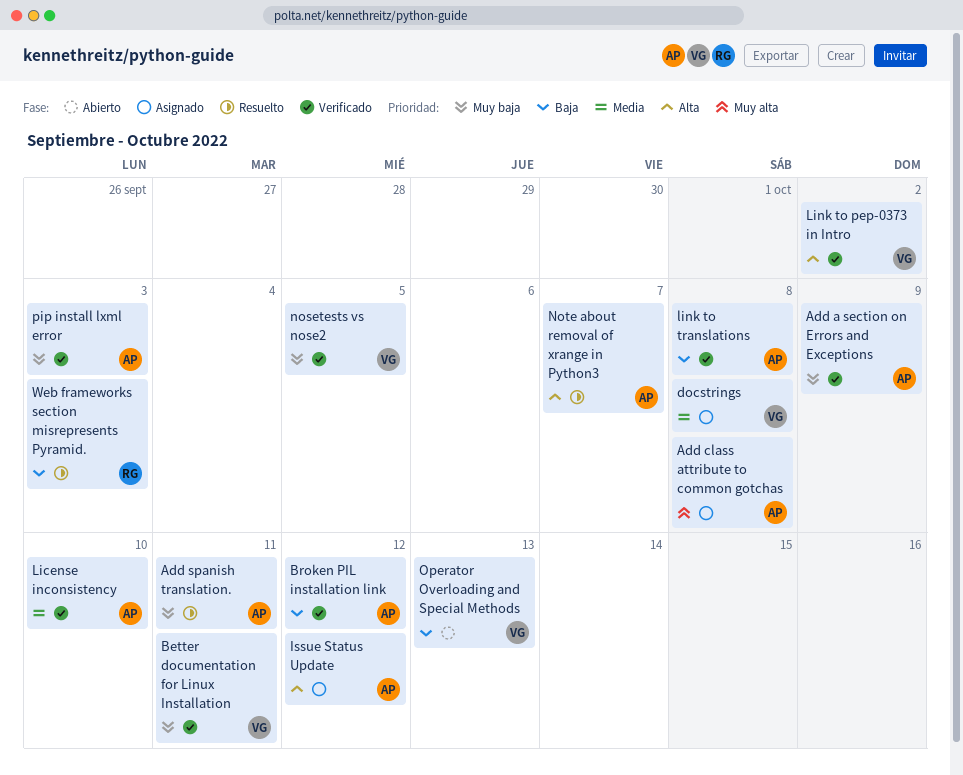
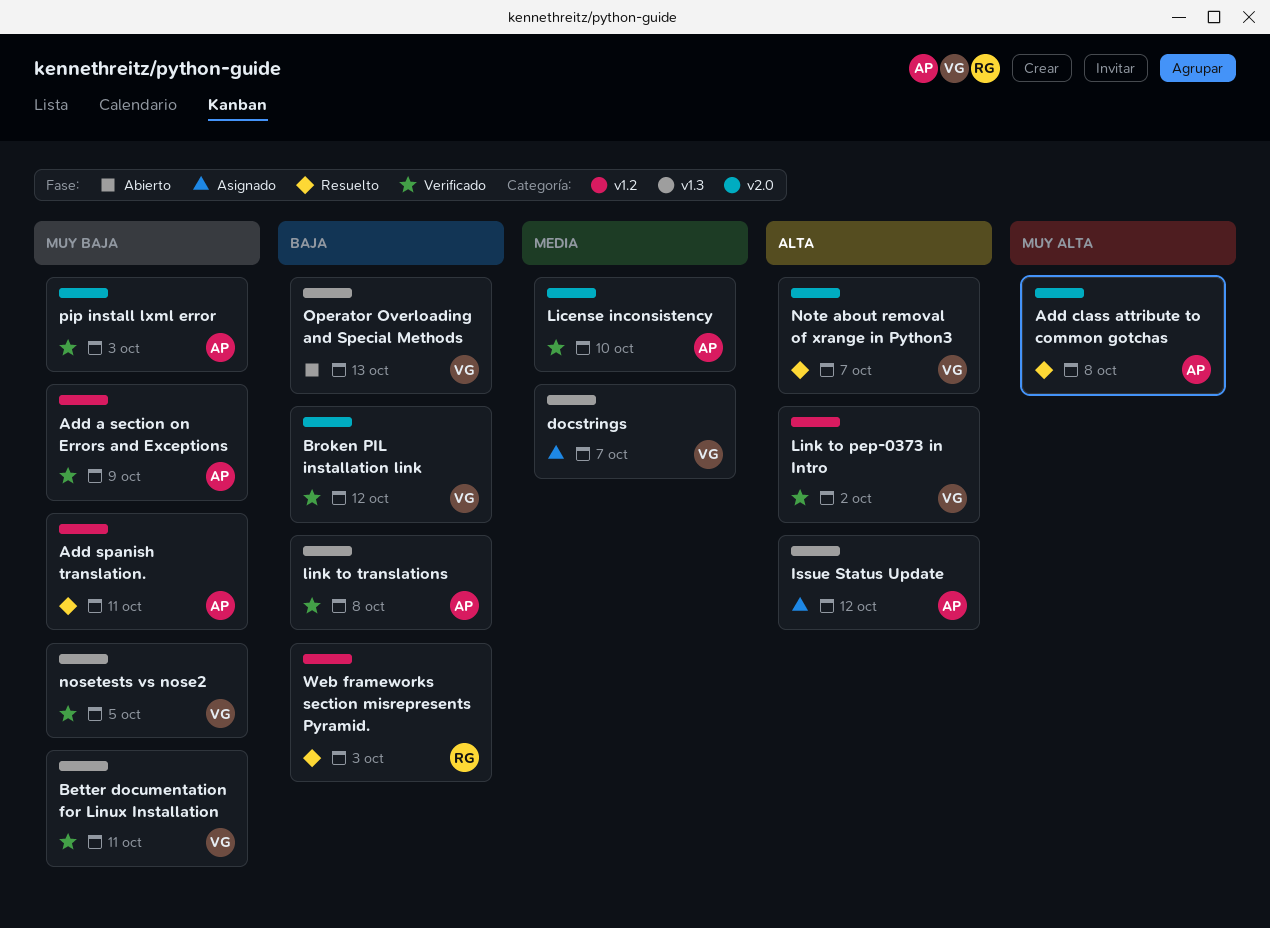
Add class attribute to common gotchas, status: Asignado -> Resuelto
Broken PIL installation link, owner: AP -> VG
docstrings, due: Oct 8 -> Oct 7
Note about removal of xrange in Python3, owner: AP -> VG

